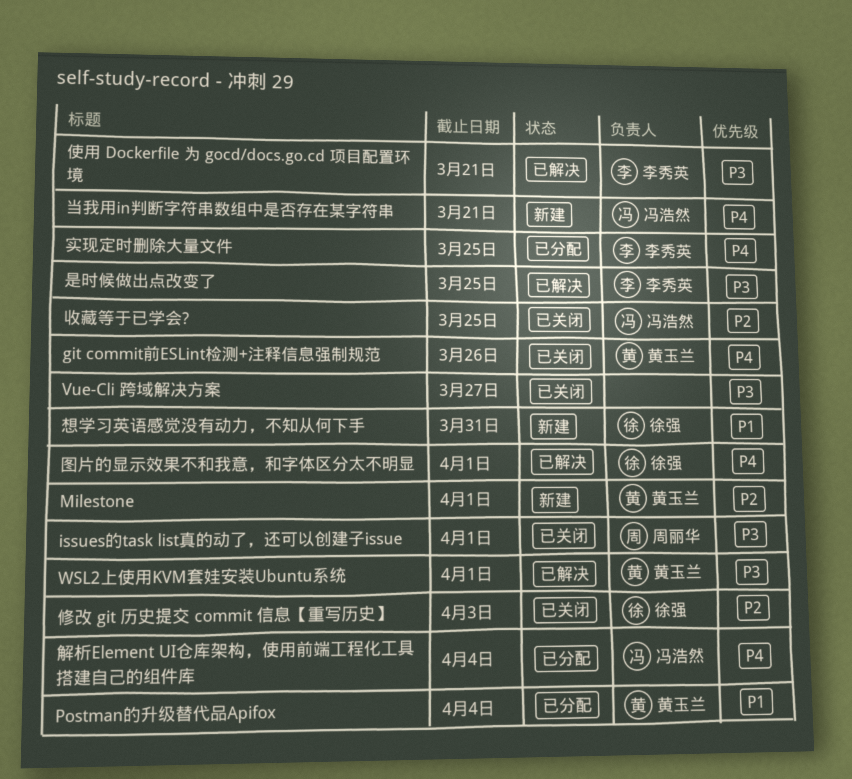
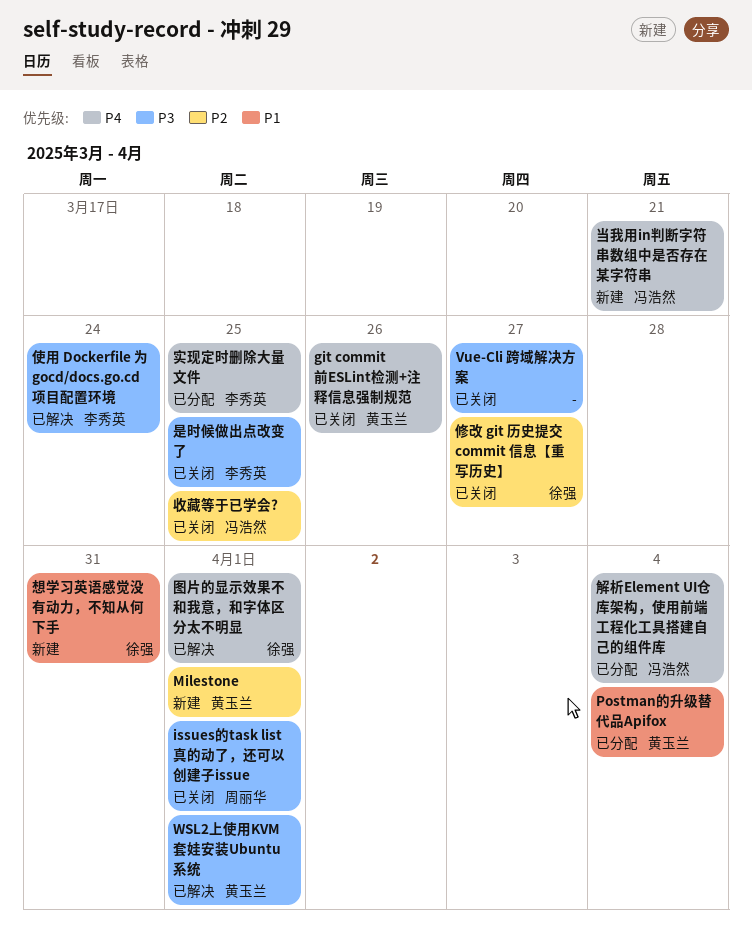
使用 Dockerfile 为 gocd/docs.go.cd 项目配置环境, due: Mar 21 -> Mar 24
修改 git 历史提交 commit 信息【重写历史】, due: Apr 3 -> Mar 27
是时候做出点改变了, status: 已解决 -> 已关闭

